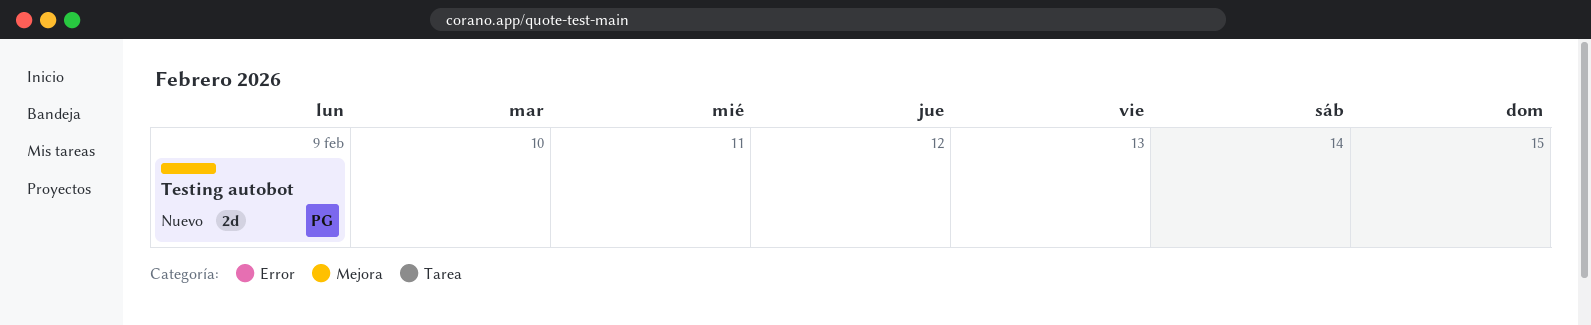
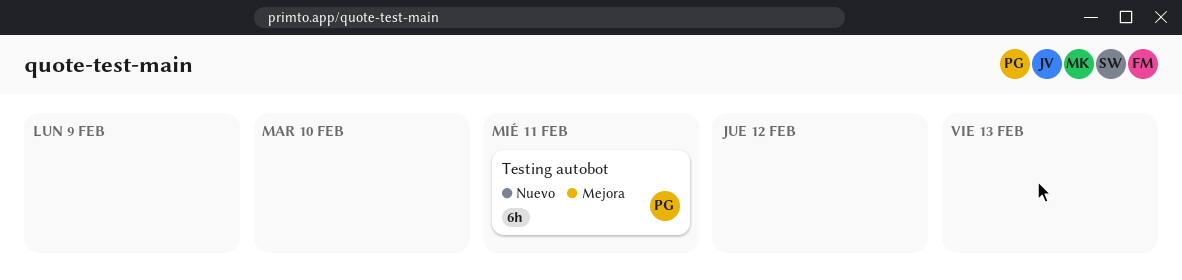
Testing autobot, estimate: 2d -> 6h
Testing autobot, due: Feb 9 -> Feb 11

